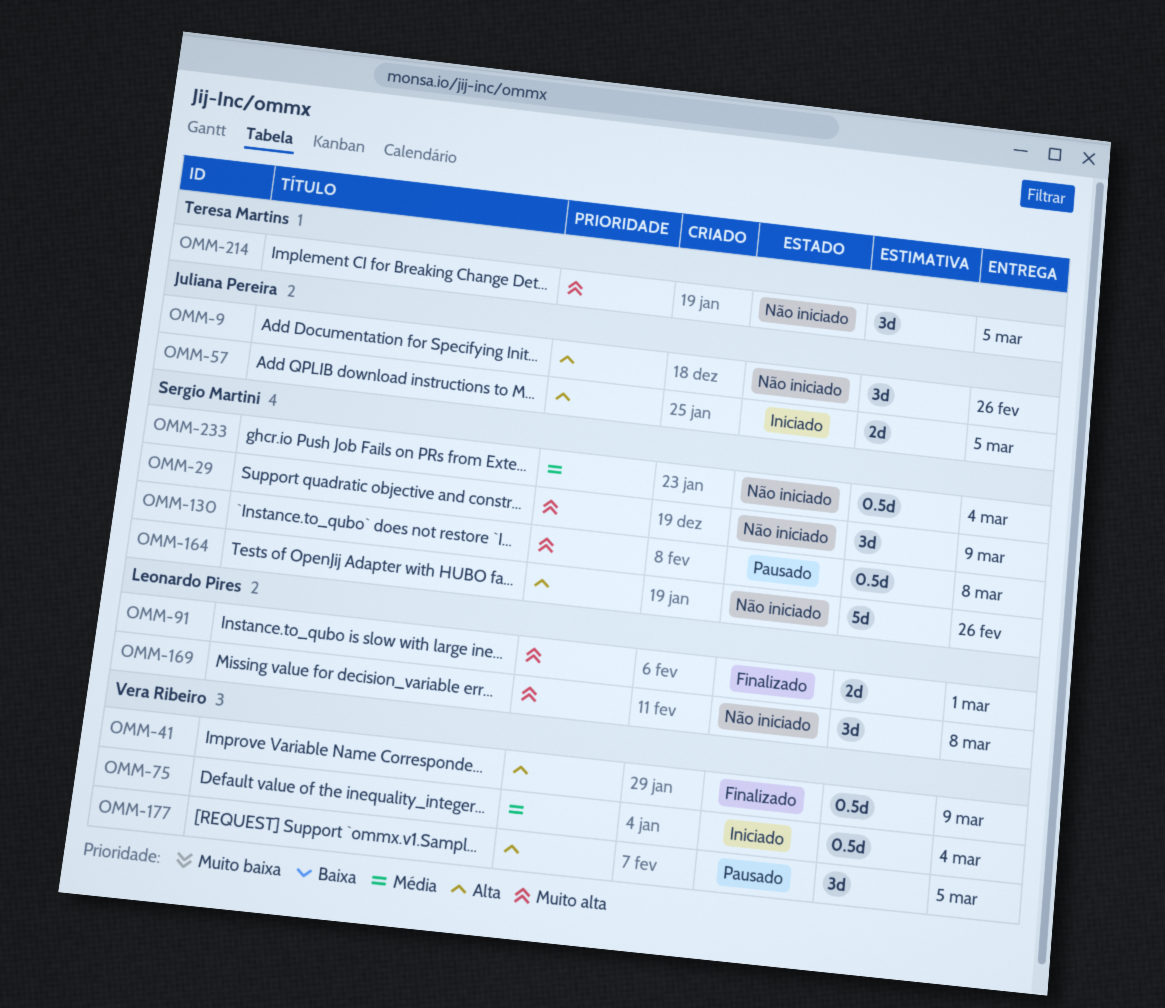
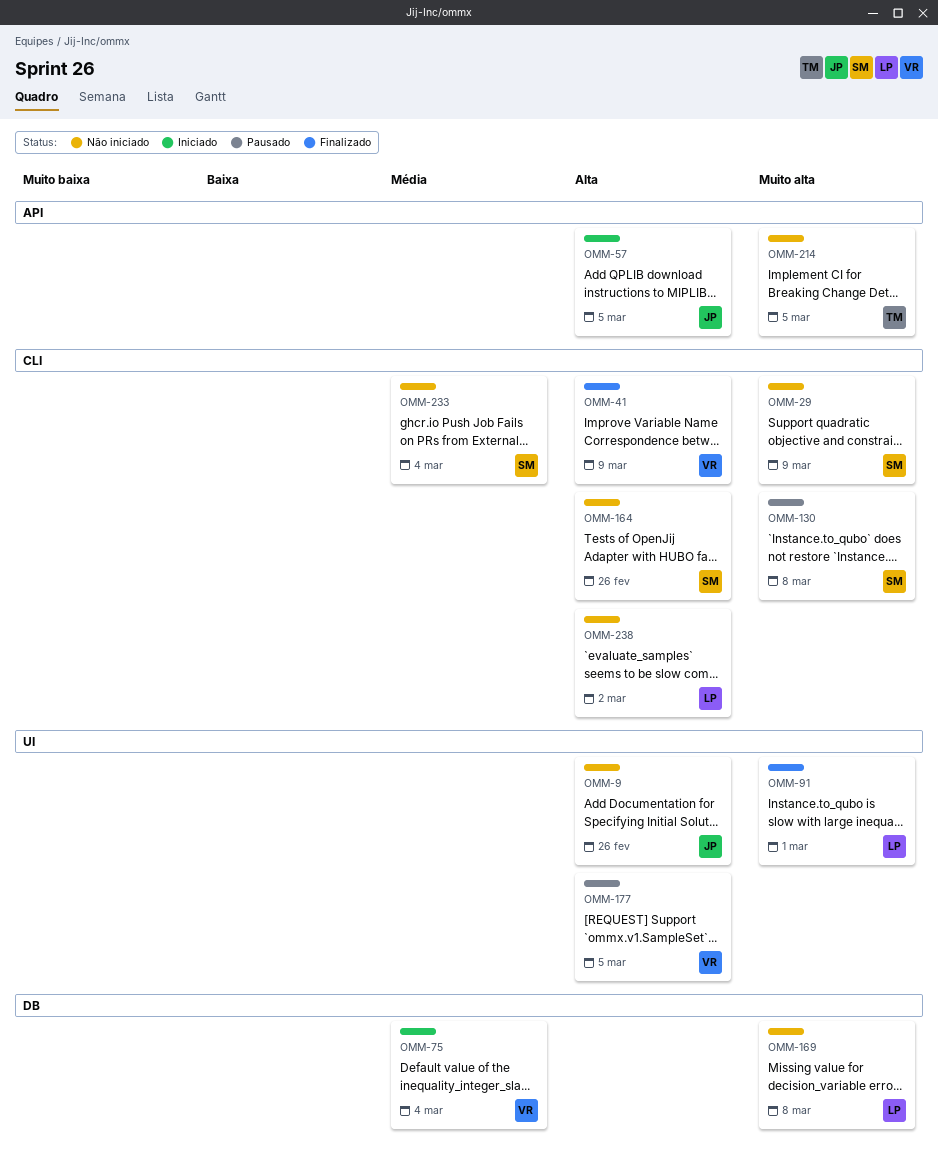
OMM-238: none -> present

